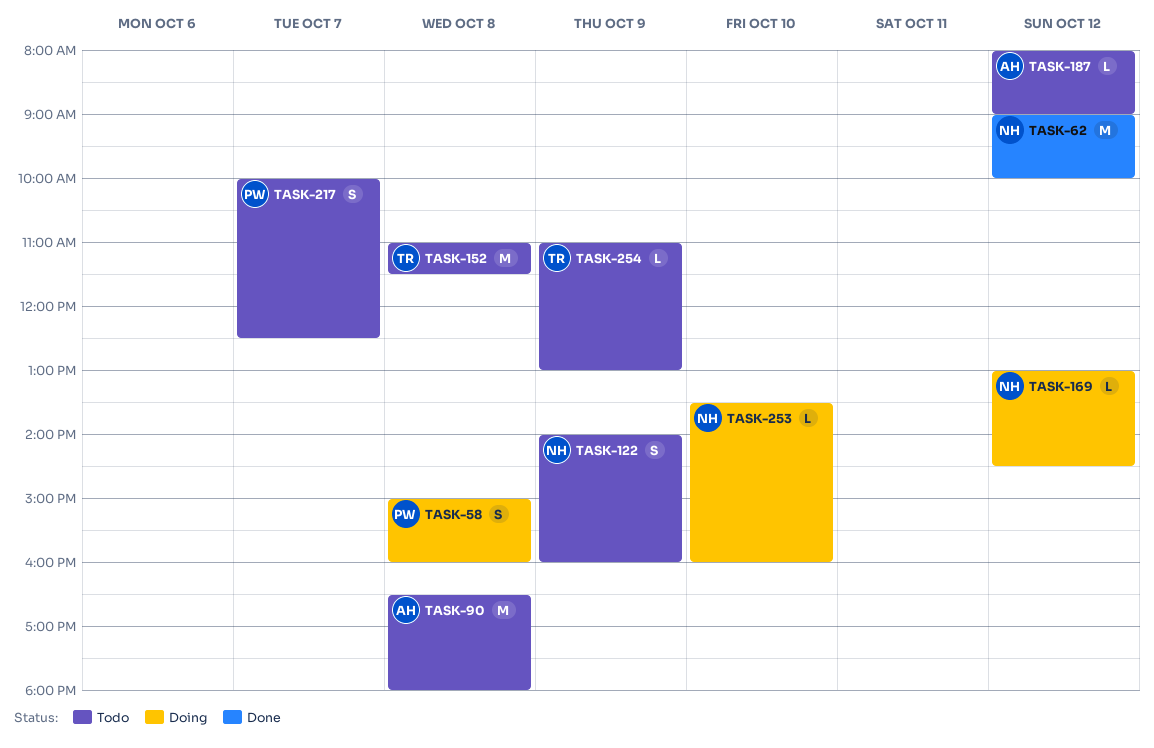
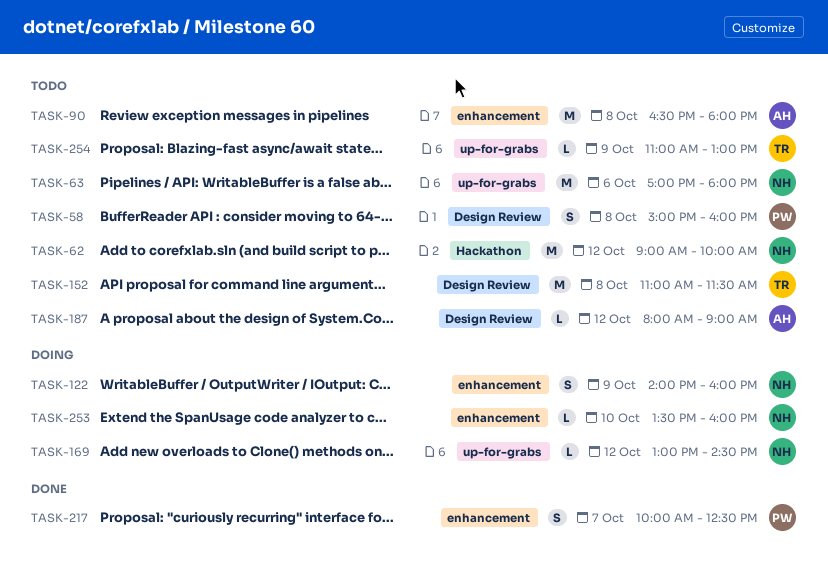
TASK-58, status: Doing -> Todo
TASK-62, status: Done -> Todo
TASK-63: none -> present
TASK-122, status: Todo -> Doing
TASK-217, status: Todo -> Done

